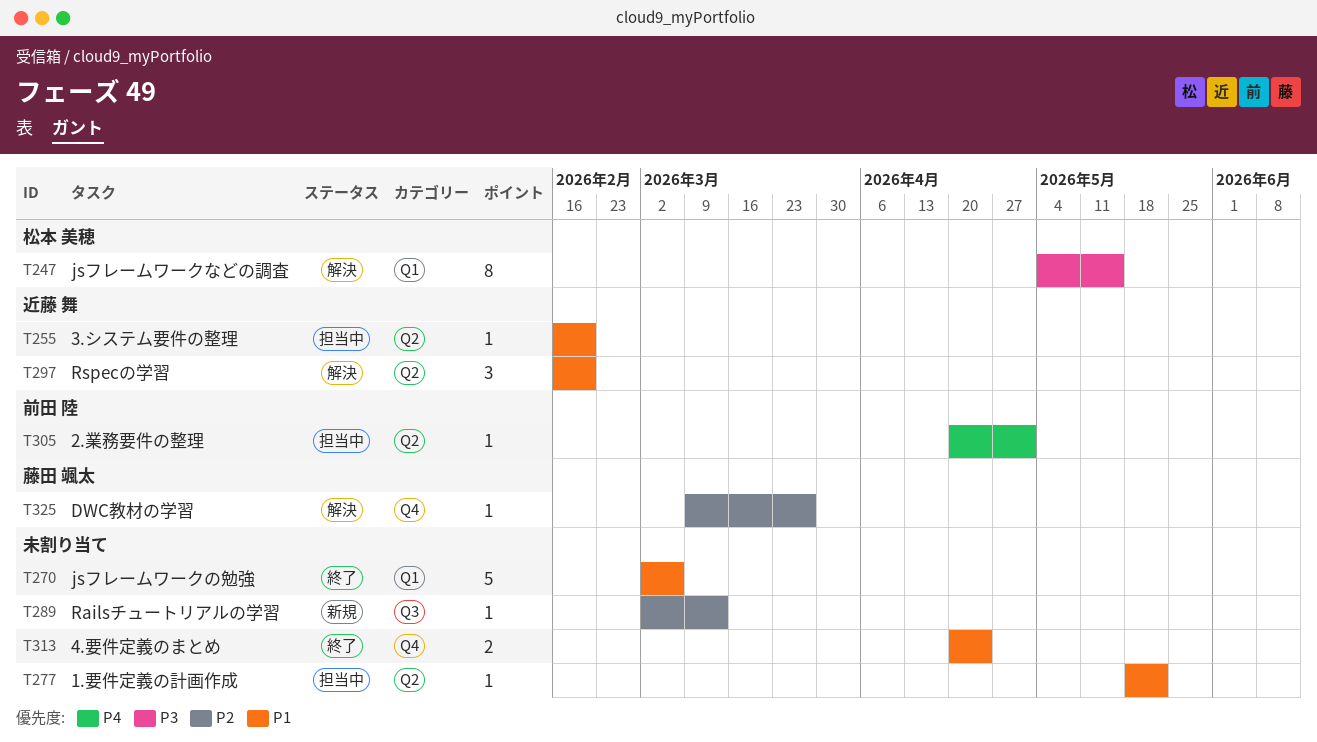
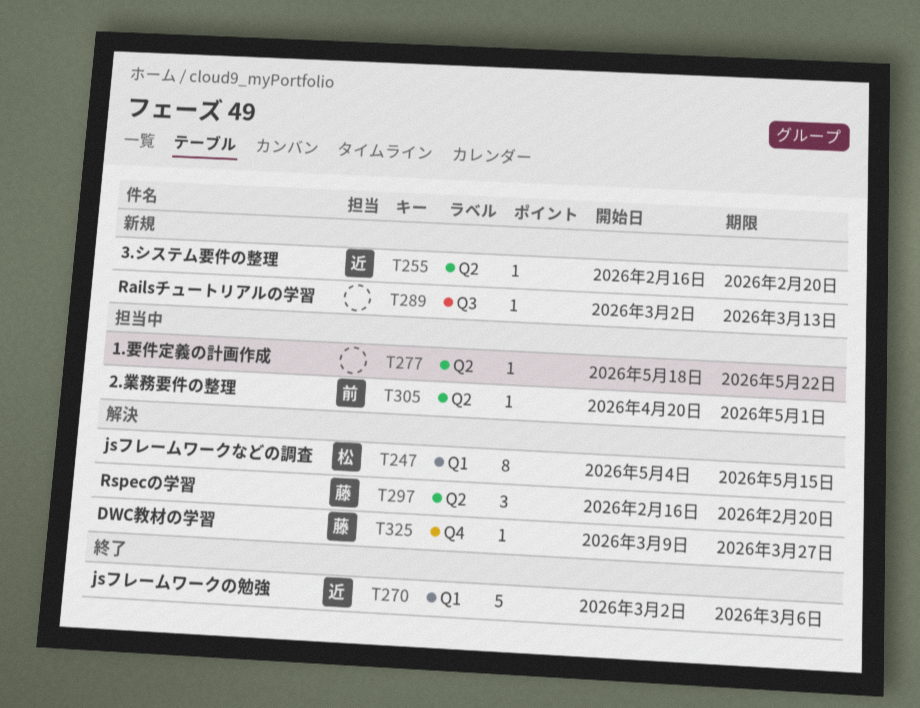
T255, status: 担当中 -> 新規
T270, owner: none -> 近藤 舞
T297, owner: 近藤 舞 -> 藤田 颯太
T313: present -> none

